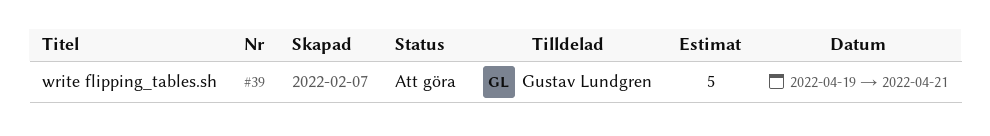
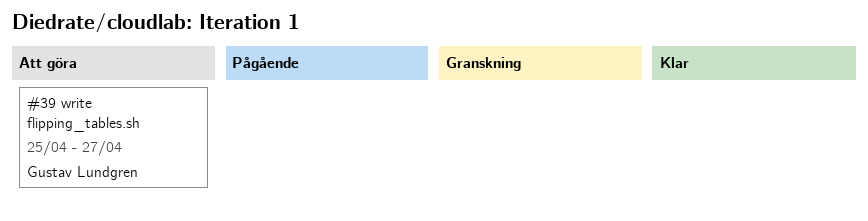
#39, start: Apr 19 -> Apr 25
#39, due: Apr 21 -> Apr 27

